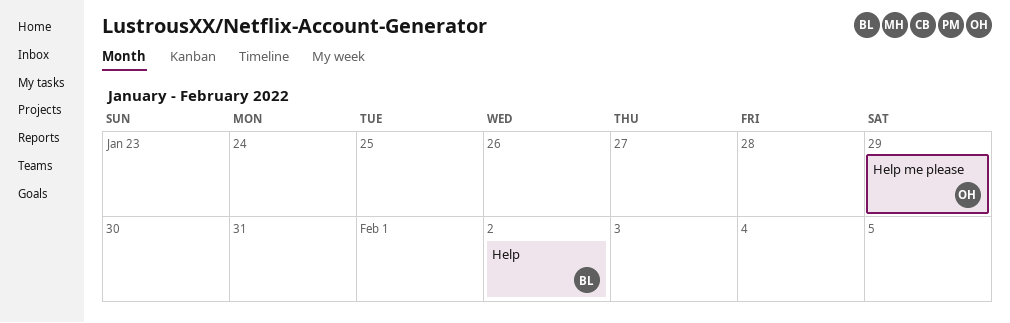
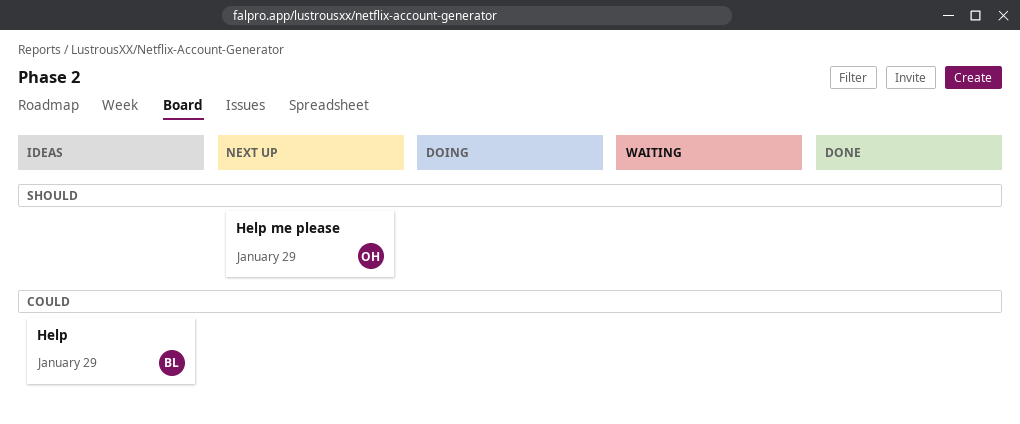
Help, due: Feb 2 -> Jan 29

